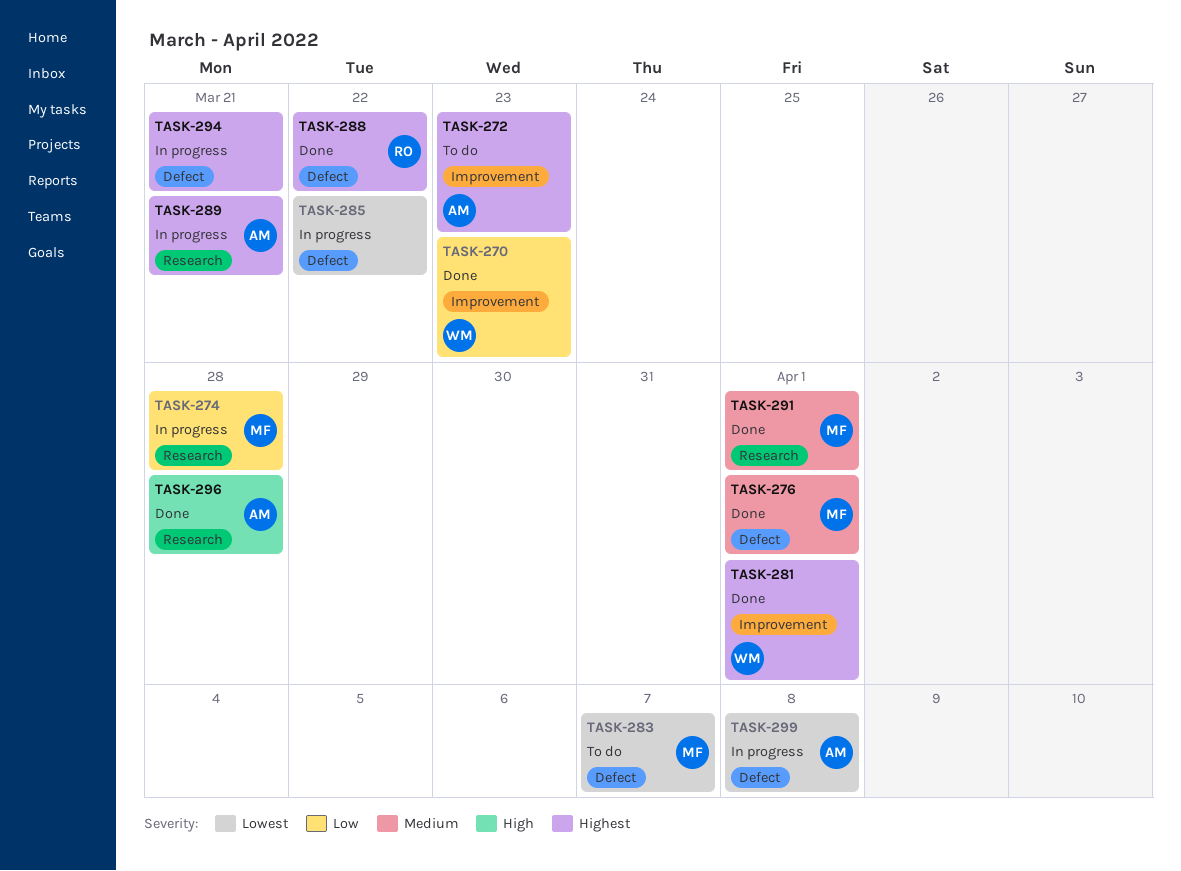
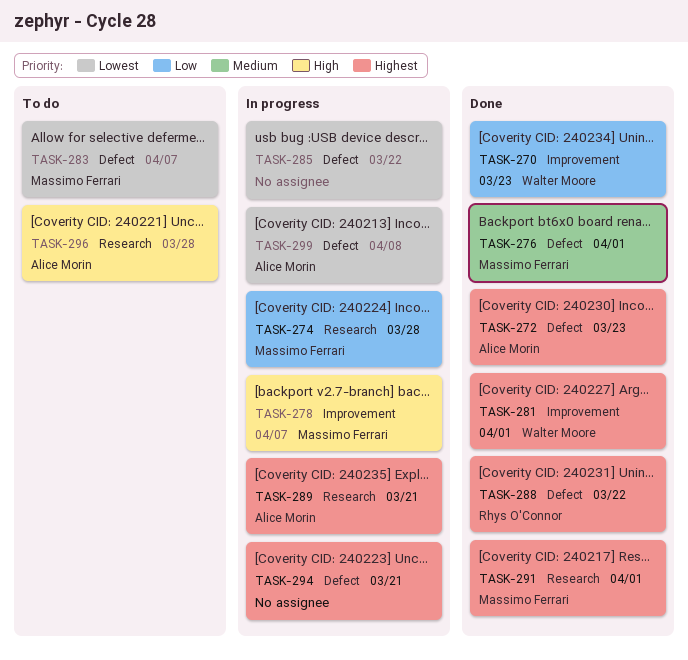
TASK-272, status: To do -> Done
TASK-272, label: Improvement -> Defect
TASK-278: none -> present
TASK-291, priority: Medium -> Highest
TASK-296, status: Done -> To do

